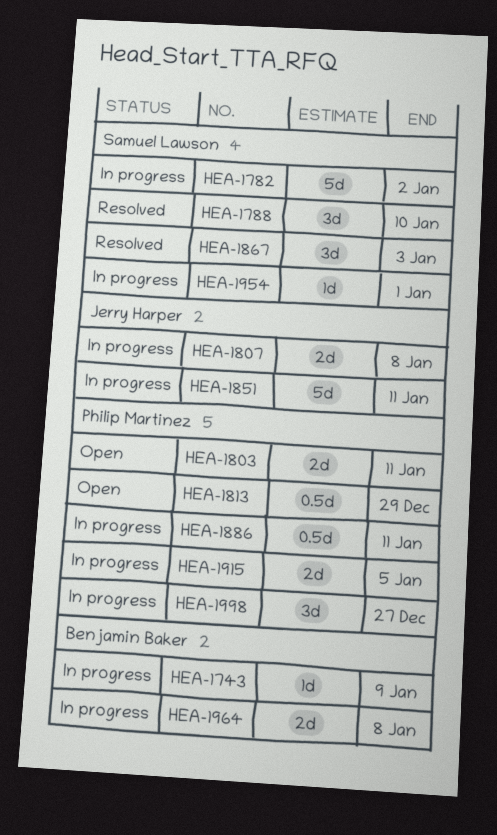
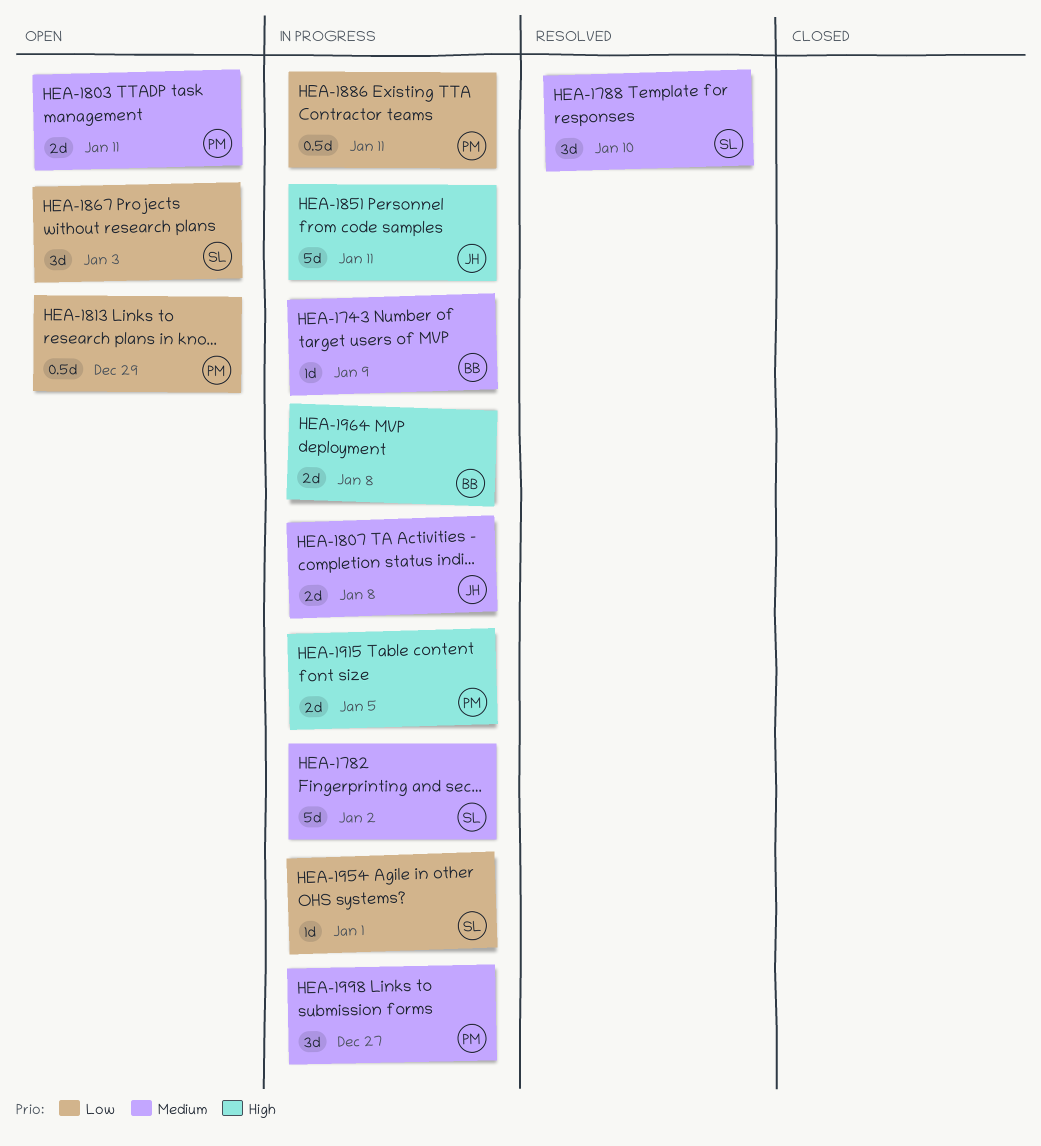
HEA-1867, status: Resolved -> Open

